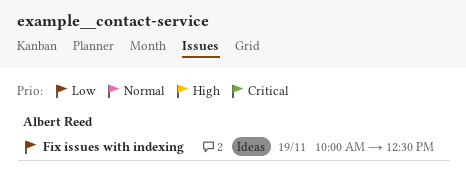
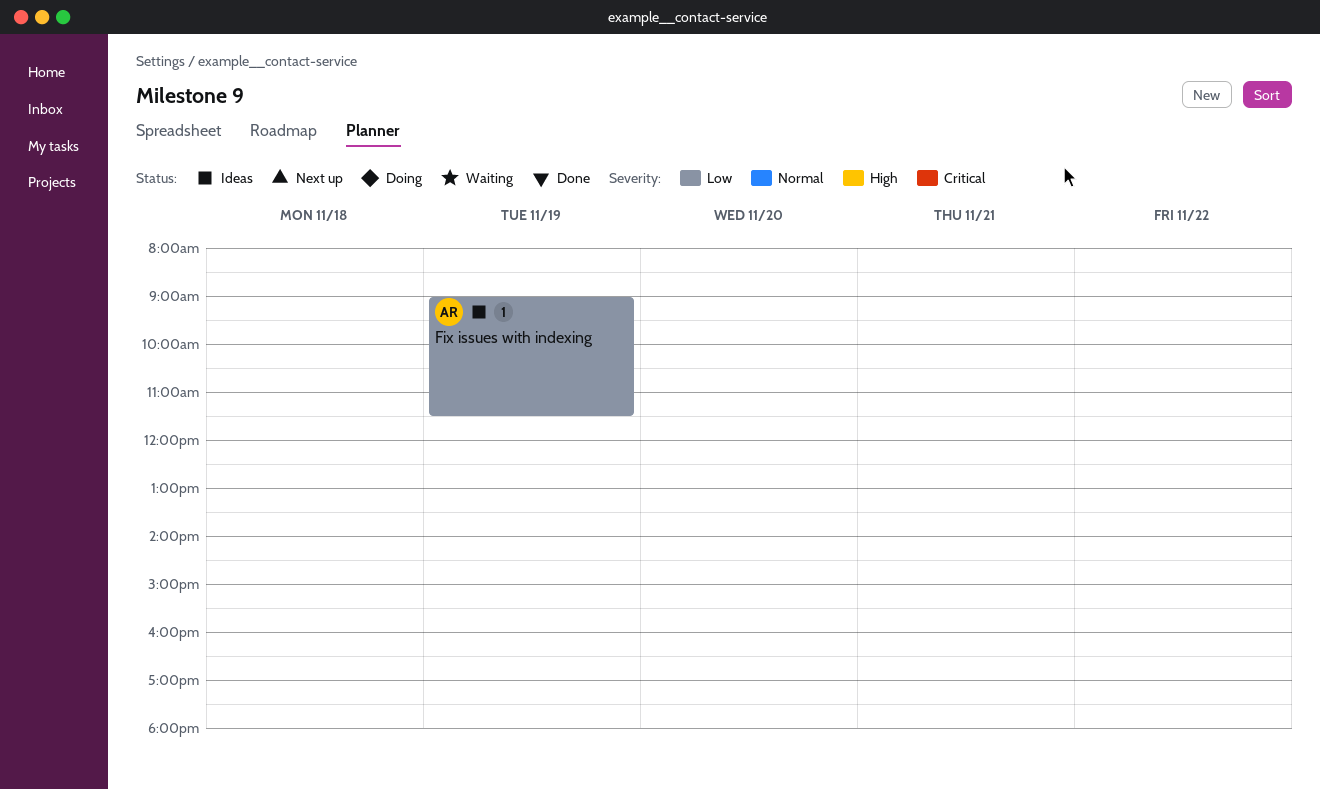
Fix issues with indexing, begins: 10:00 -> 09:00
Fix issues with indexing, ends: 12:30 -> 11:30

